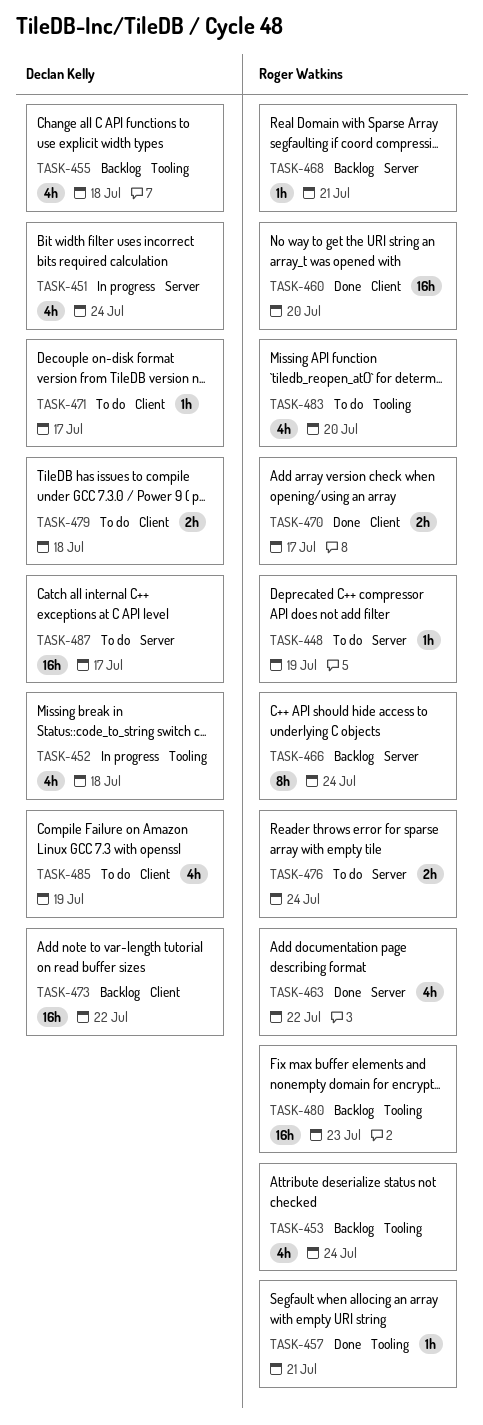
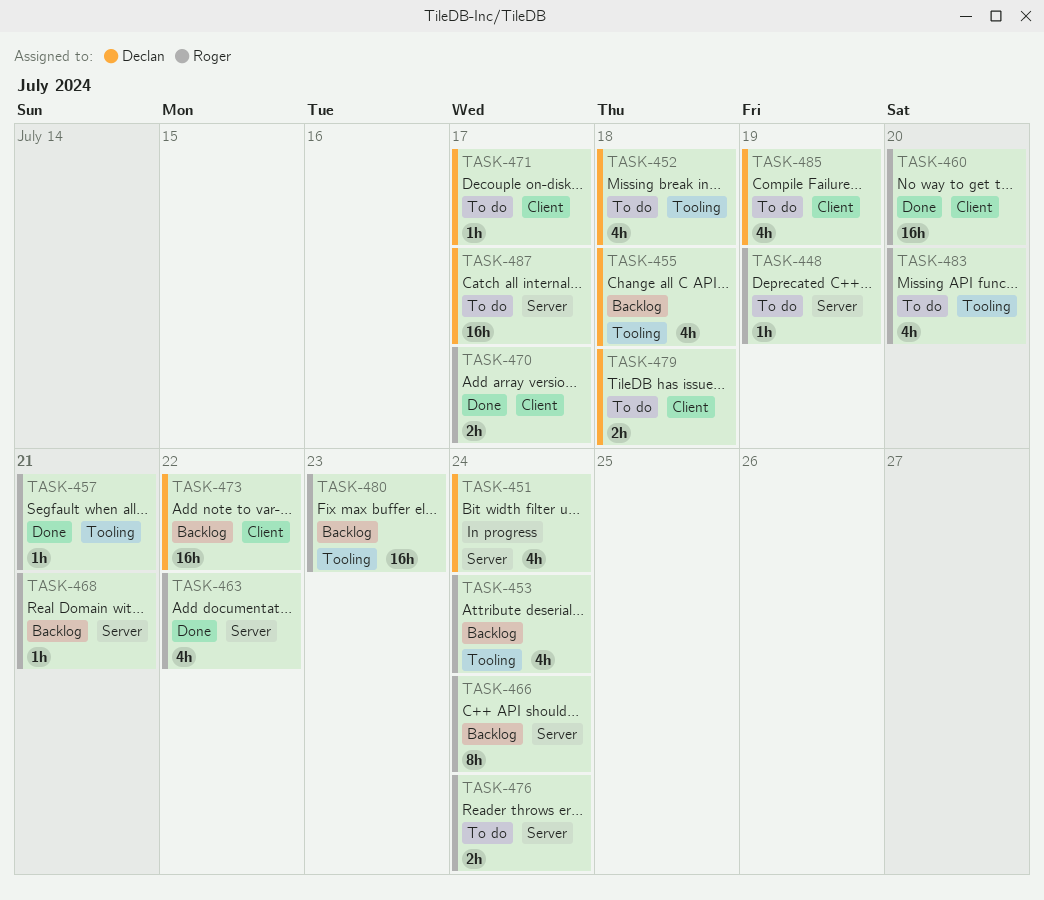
TASK-452, status: In progress -> To do

